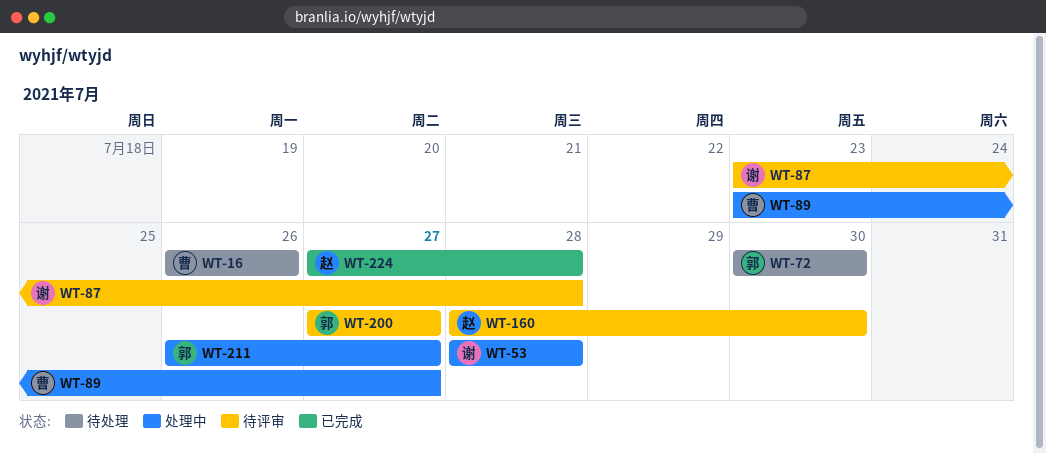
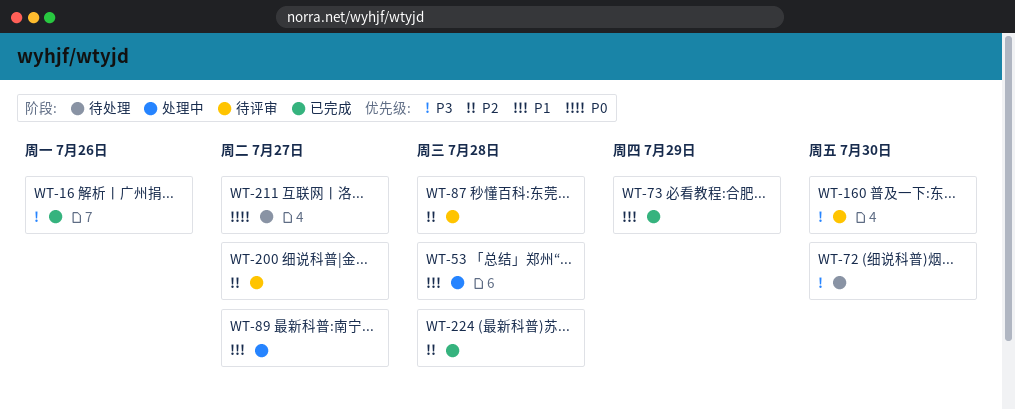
WT-16, status: 待处理 -> 已完成
WT-73: none -> present
WT-211, status: 处理中 -> 待处理

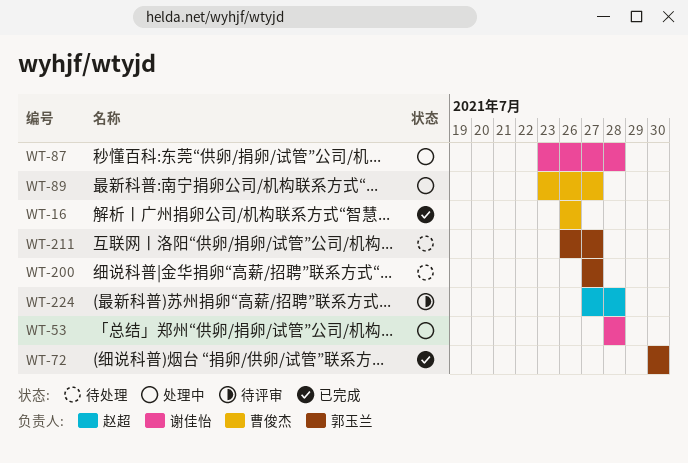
WT-72, status: 待处理 -> 已完成
WT-73: present -> none
WT-87, status: 待评审 -> 处理中
WT-160: present -> none
WT-200, status: 待评审 -> 待处理
WT-224, status: 已完成 -> 待评审

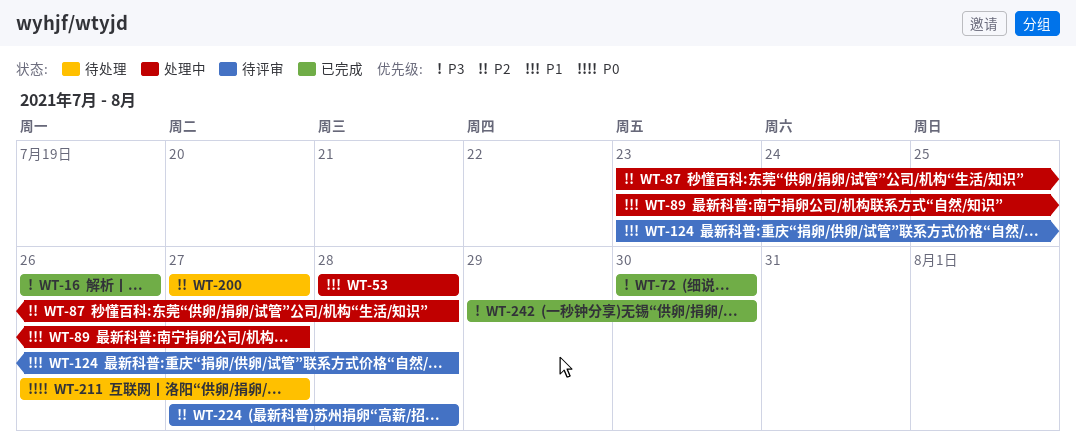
WT-124: none -> present
WT-242: none -> present

